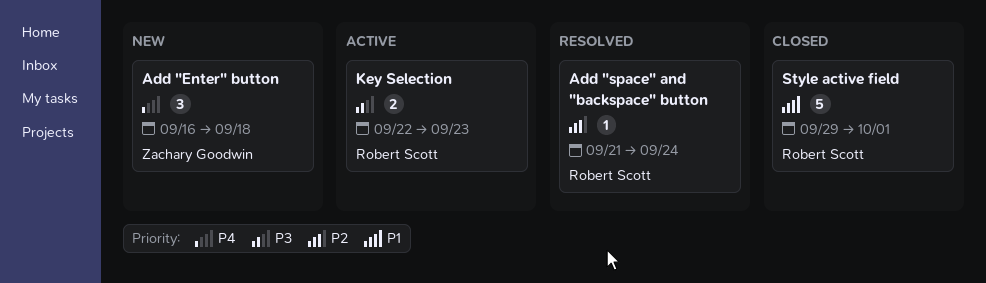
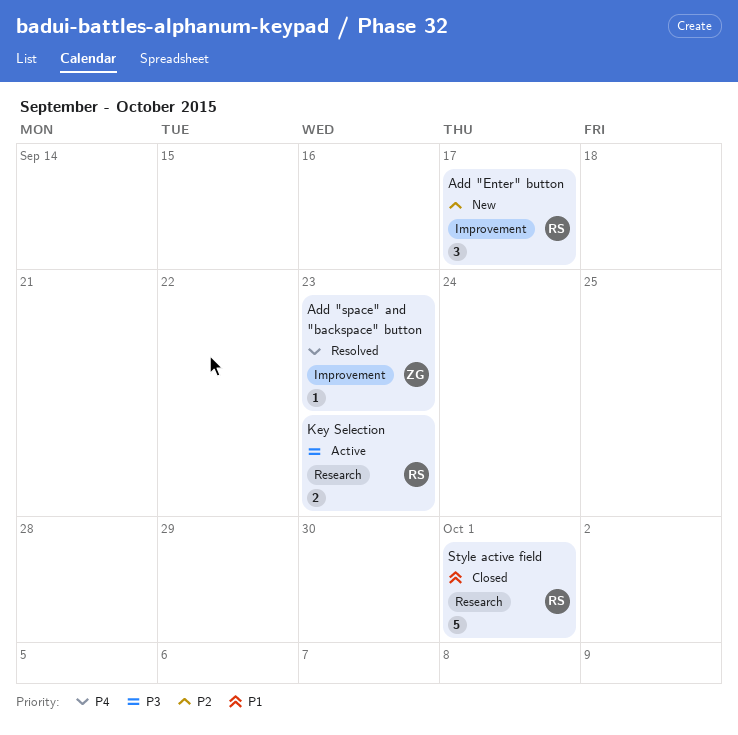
Add "Enter" button, owner: Zachary Goodwin -> Robert Scott
Add "Enter" button, priority: P4 -> P2
Add "Enter" button, due: Sep 18 -> Sep 17
Add "space" and "backspace" button, owner: Robert Scott -> Zachary Goodwin
Add "space" and "backspace" button, priority: P2 -> P4
Add "space" and "backspace" button, due: Sep 24 -> Sep 23

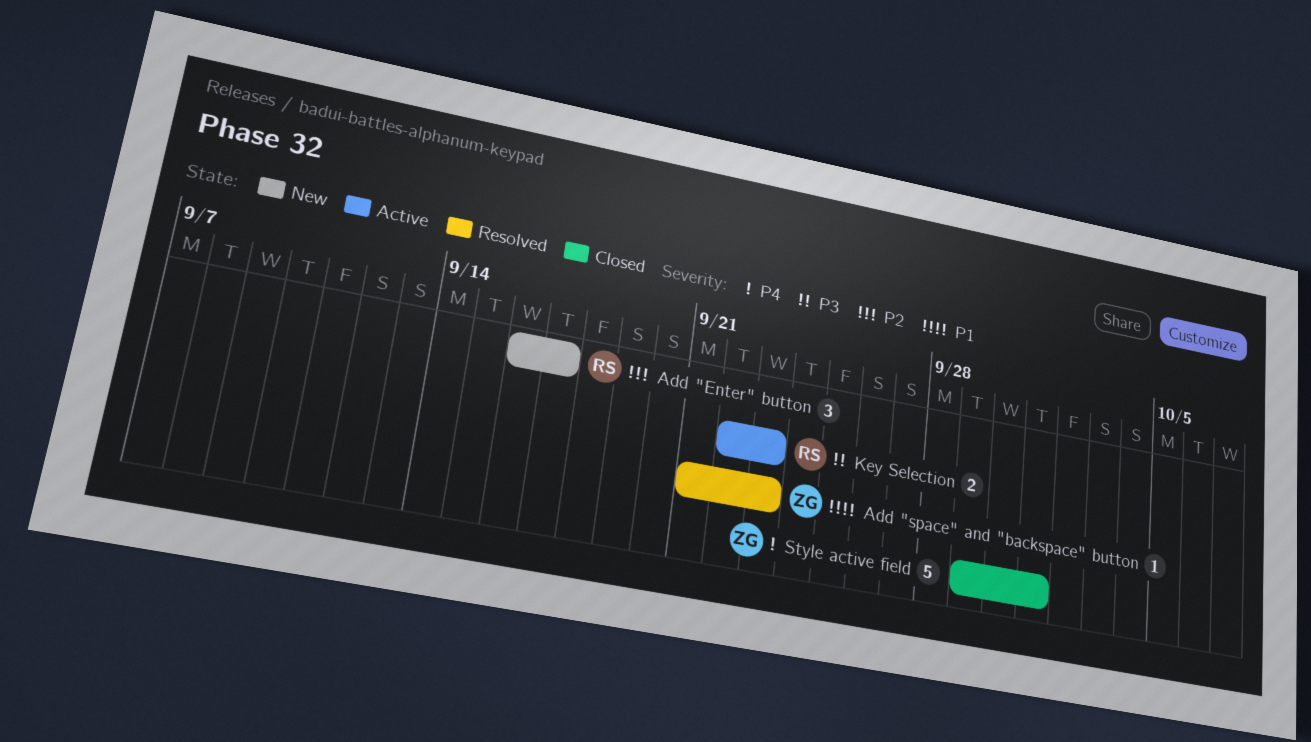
Add "space" and "backspace" button, priority: P4 -> P1
Style active field, owner: RS -> ZG
Style active field, priority: P1 -> P4

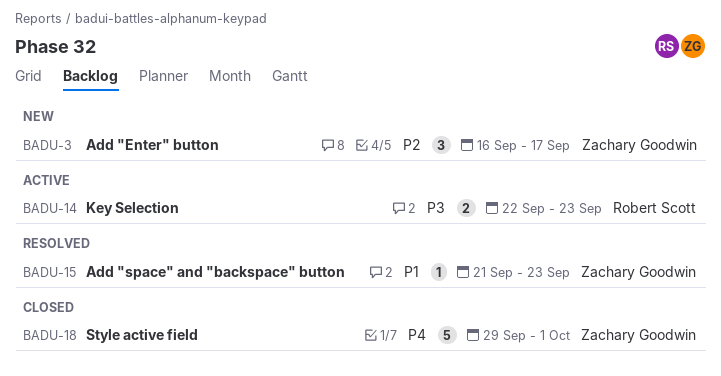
Add "Enter" button, owner: Robert Scott -> Zachary Goodwin

